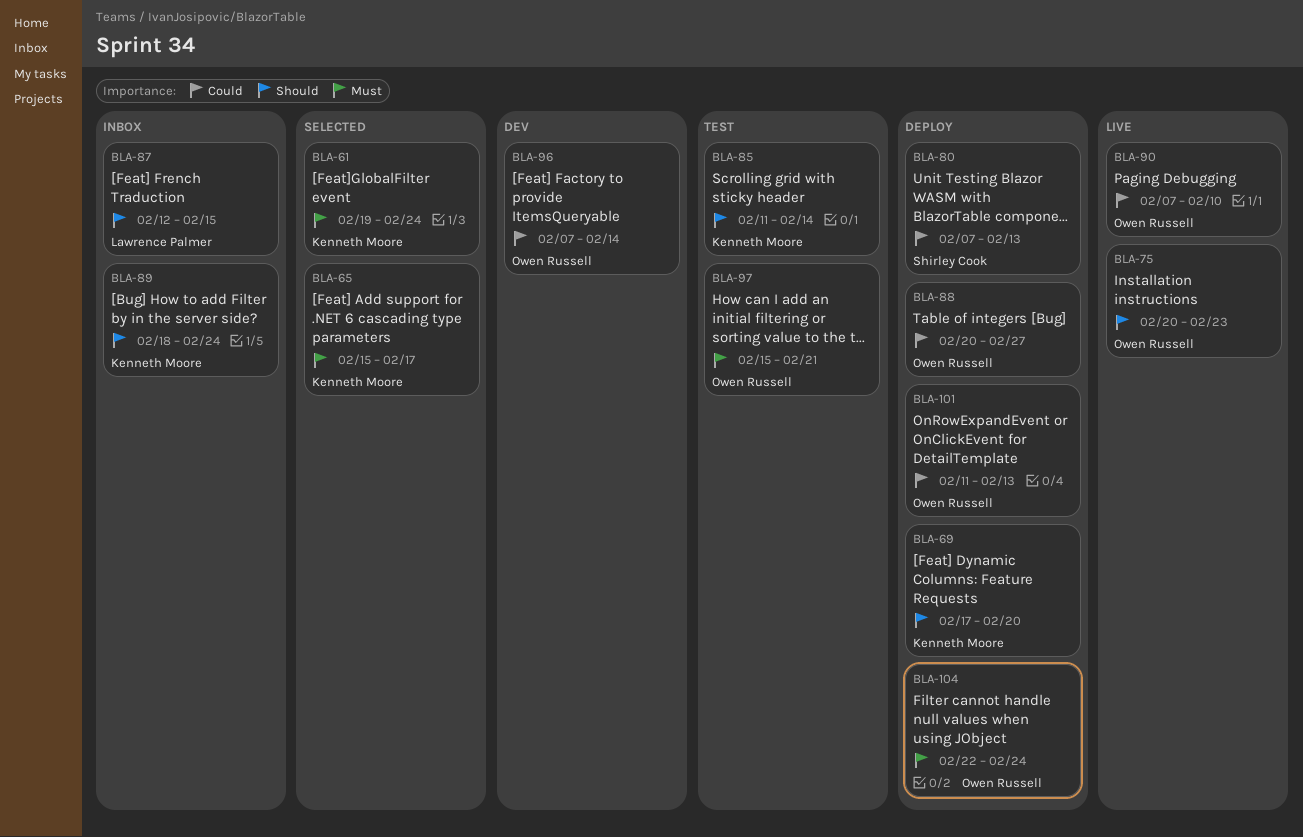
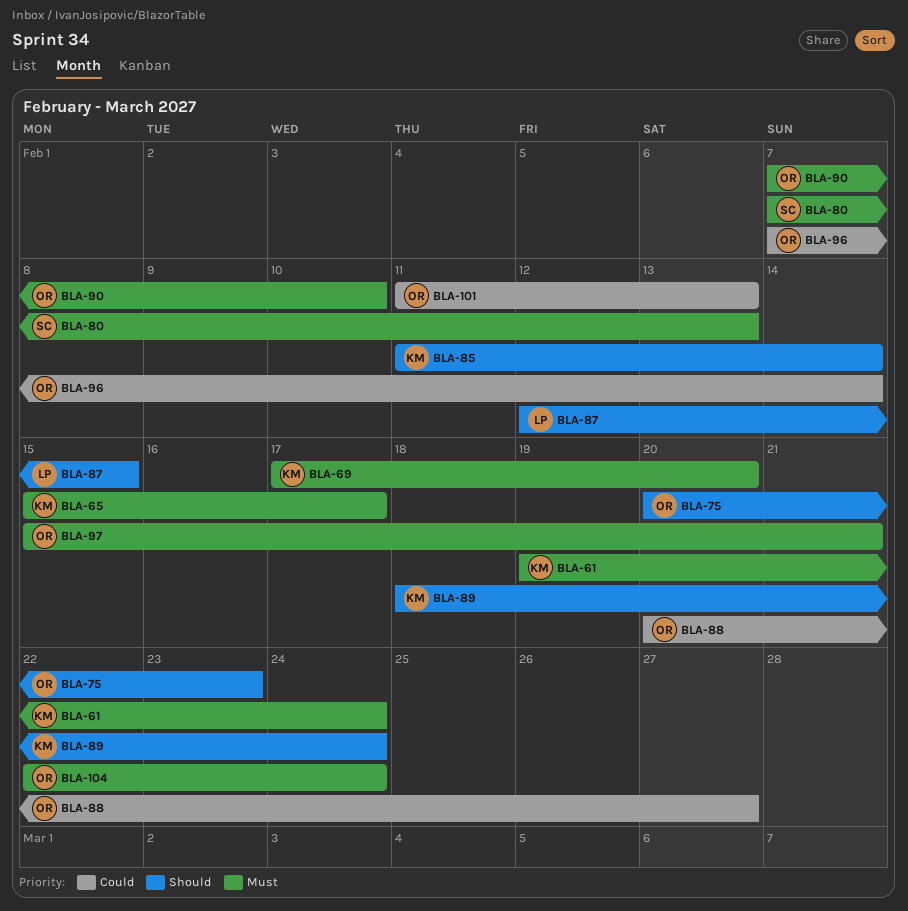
BLA-69, priority: Should -> Must
BLA-80, priority: Could -> Must
BLA-90, priority: Could -> Must

